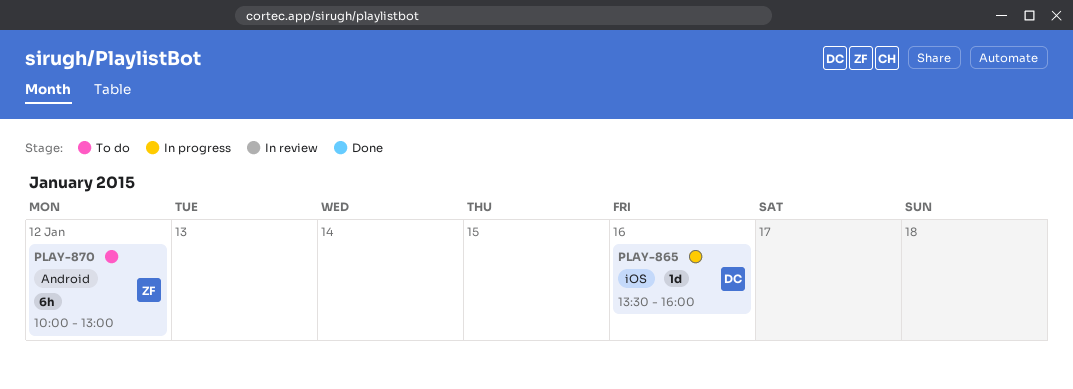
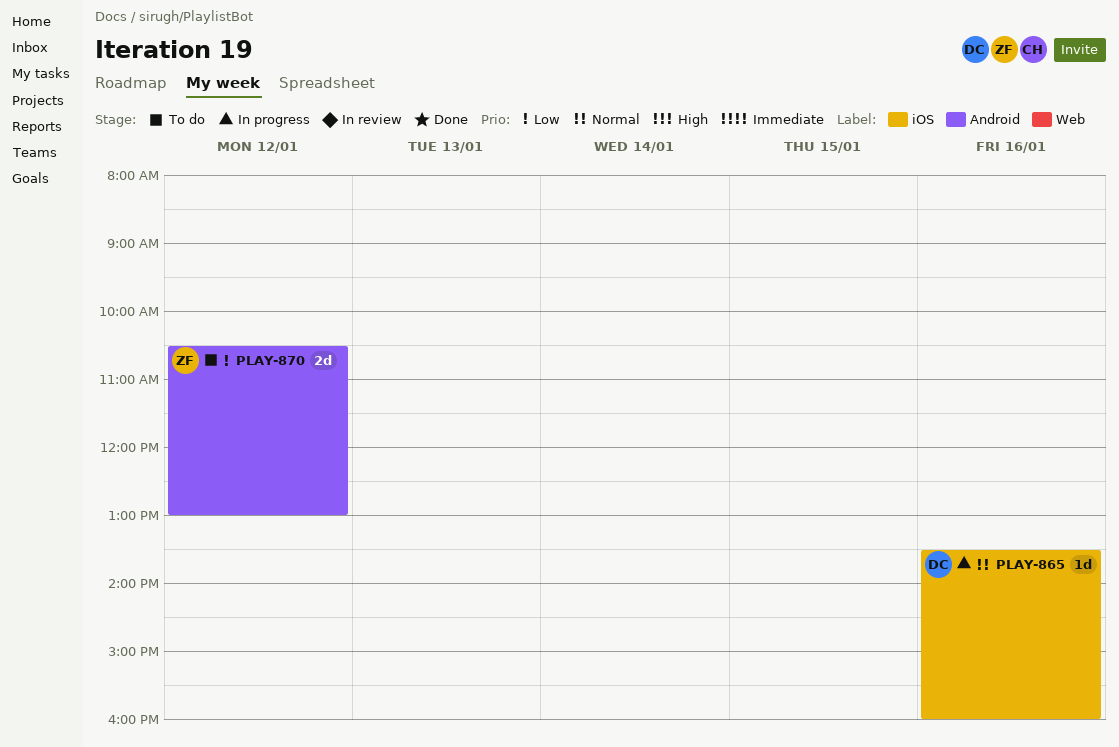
PLAY-870, estimate: 6h -> 2d
PLAY-870, begins: 10:00 -> 10:30

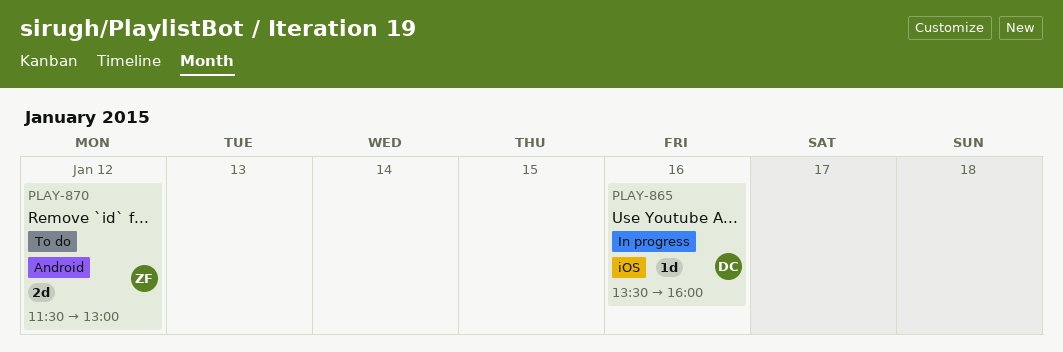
PLAY-870, begins: 10:30 -> 11:30

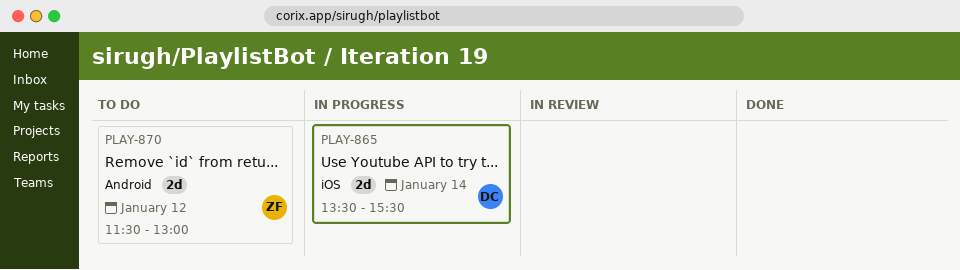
PLAY-865, estimate: 1d -> 2d
PLAY-865, day: Jan 16 -> Jan 14
PLAY-865, ends: 16:00 -> 15:30

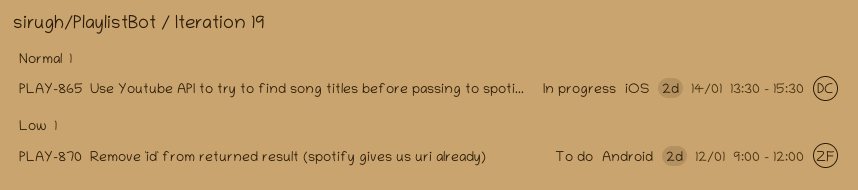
PLAY-870, begins: 11:30 -> 09:00
PLAY-870, ends: 13:00 -> 12:00

